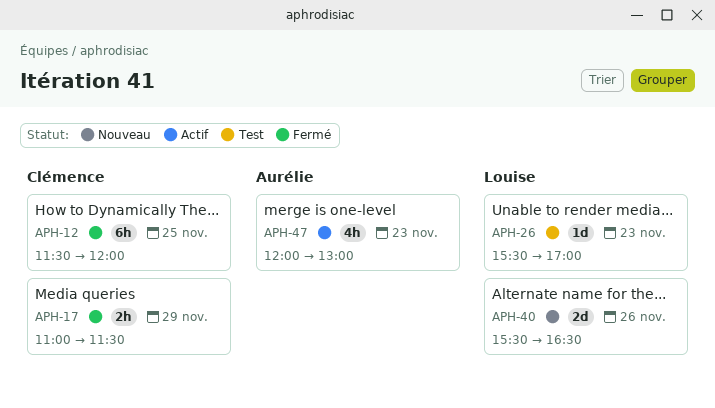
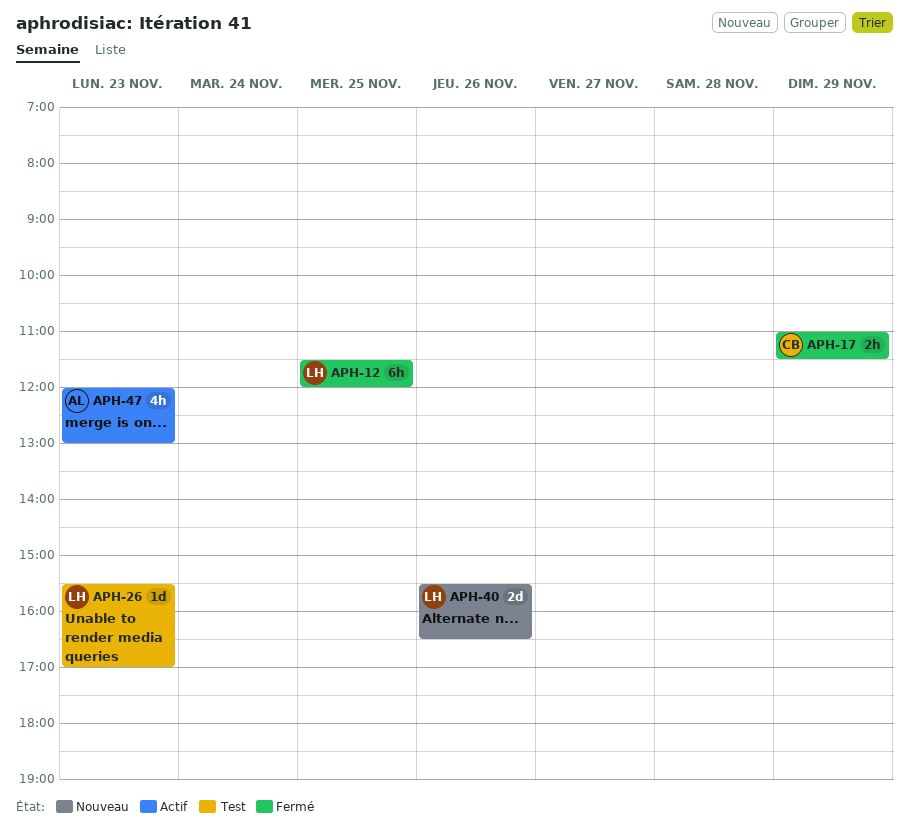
APH-12, owner: Clémence -> Louise

